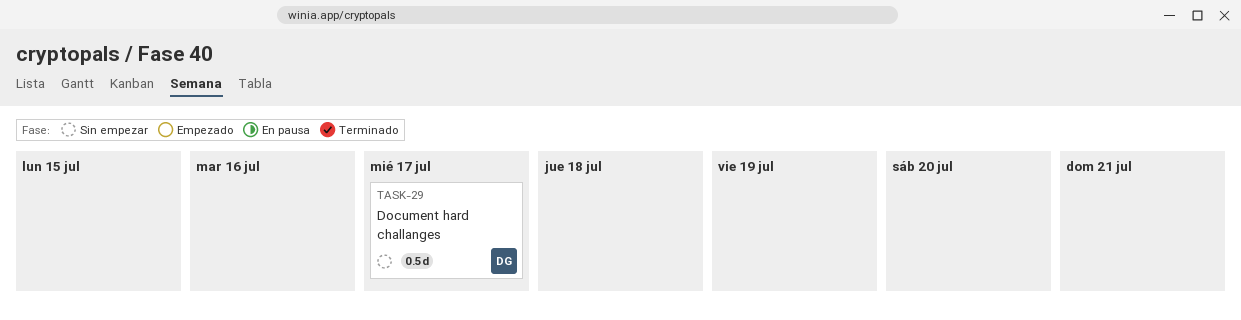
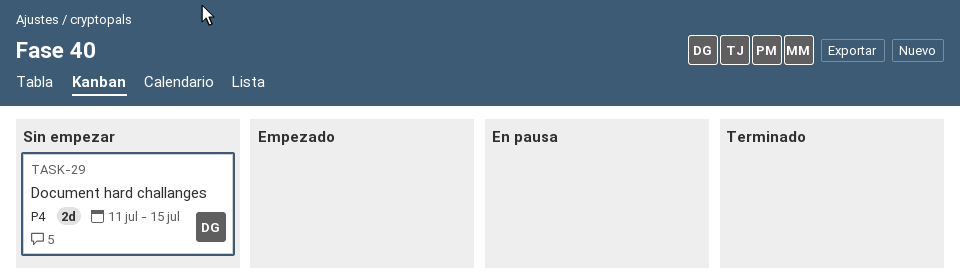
TASK-29, estimate: 0.5d -> 2d
TASK-29, due: Jul 17 -> Jul 15

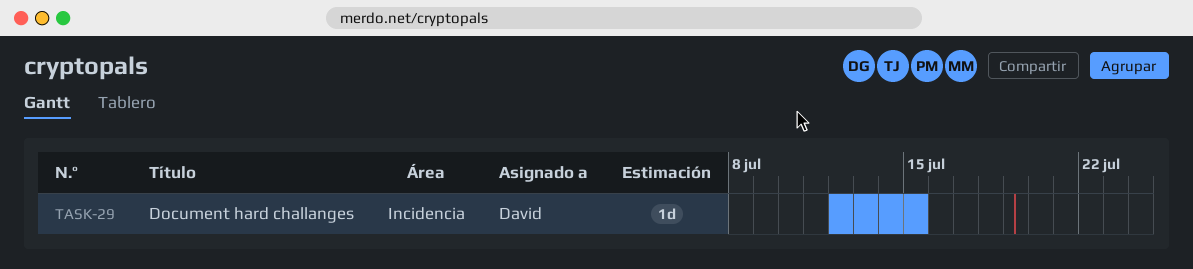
TASK-29, estimate: 2d -> 1d
TASK-29, start: Jul 11 -> Jul 12

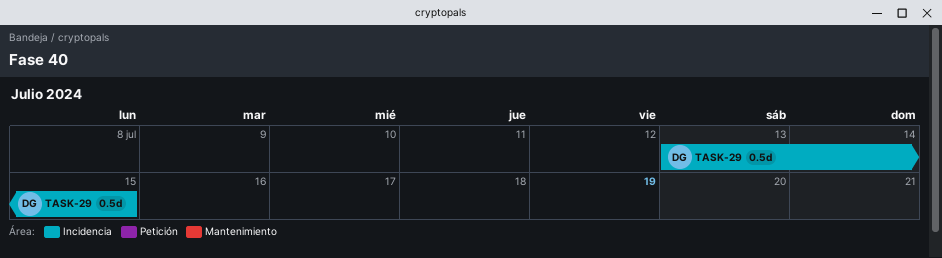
TASK-29, estimate: 1d -> 0.5d
TASK-29, start: Jul 12 -> Jul 13

